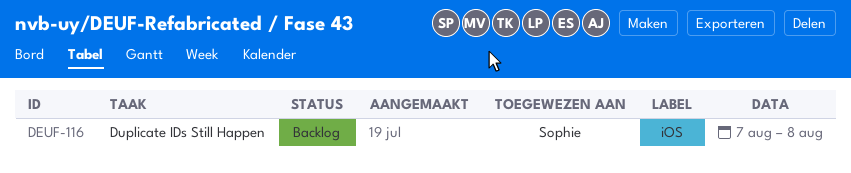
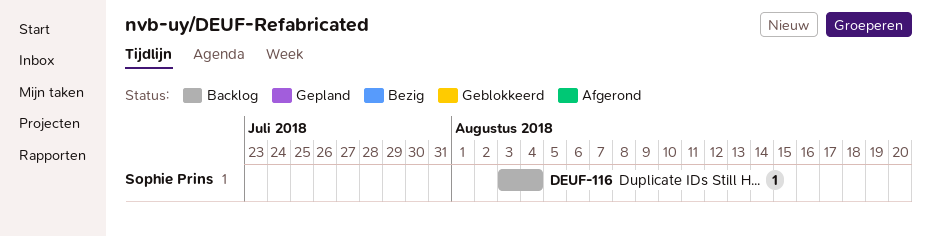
DEUF-116, start: Aug 7 -> Aug 3
DEUF-116, due: Aug 8 -> Aug 4

